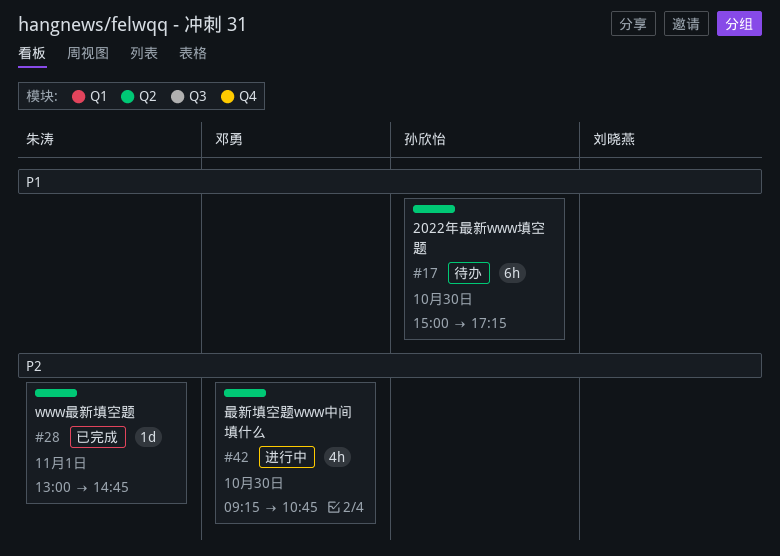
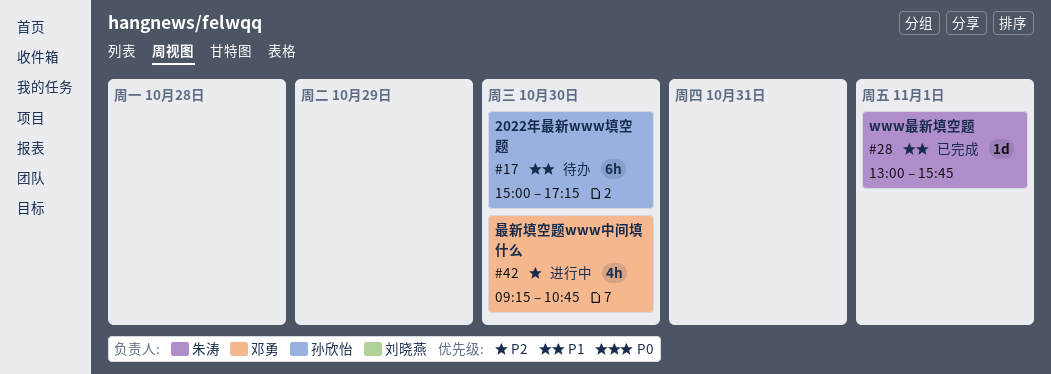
#28, priority: P2 -> P1
#28, ends: 14:45 -> 15:45

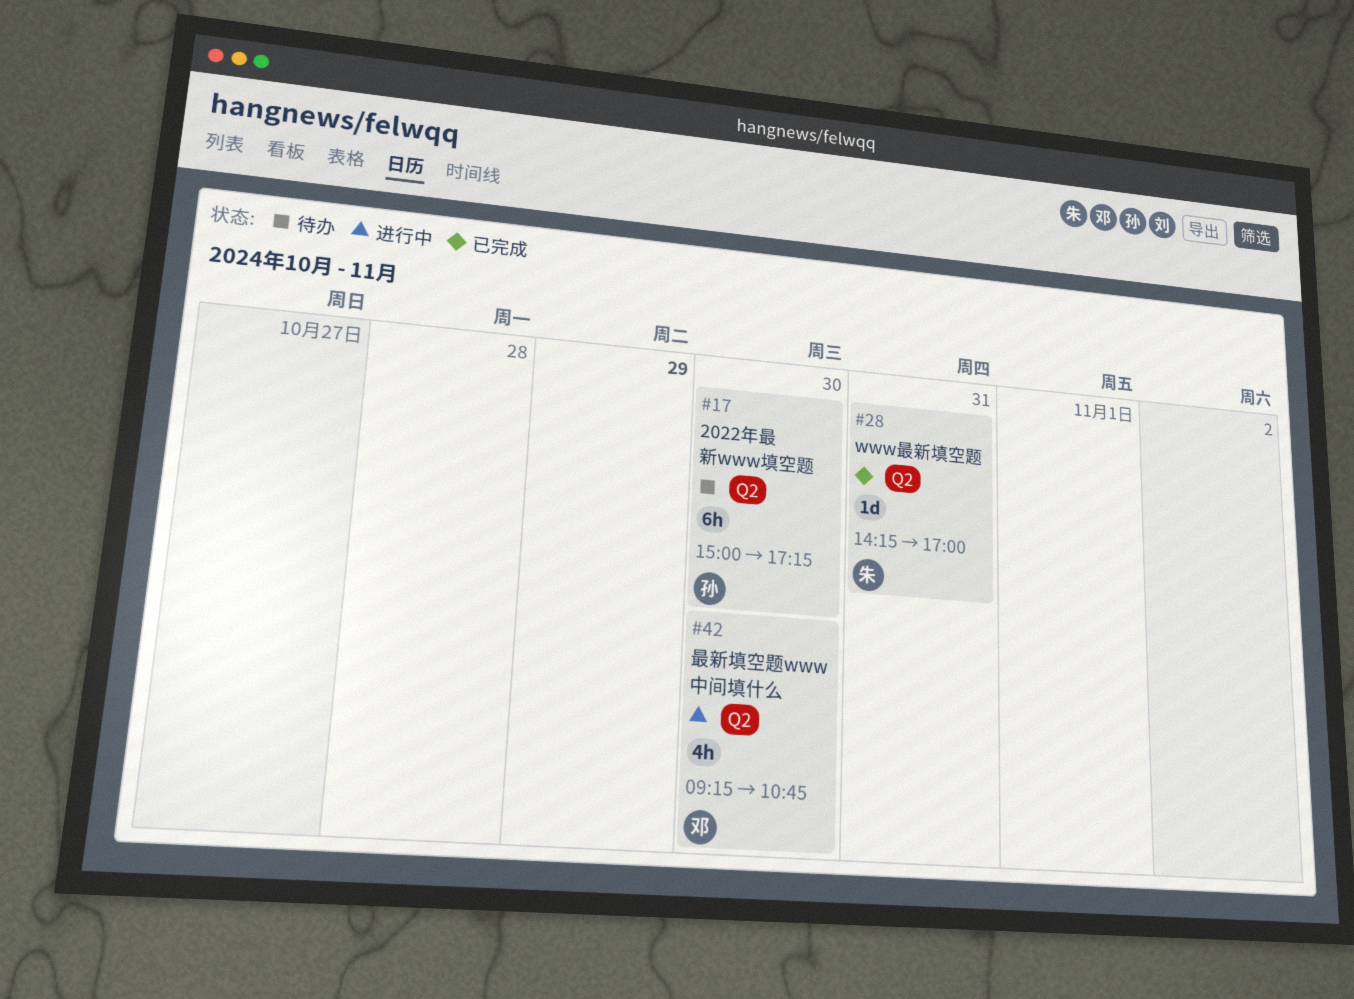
#28, day: Nov 1 -> Oct 31
#28, begins: 13:00 -> 14:15
#28, ends: 15:45 -> 17:00

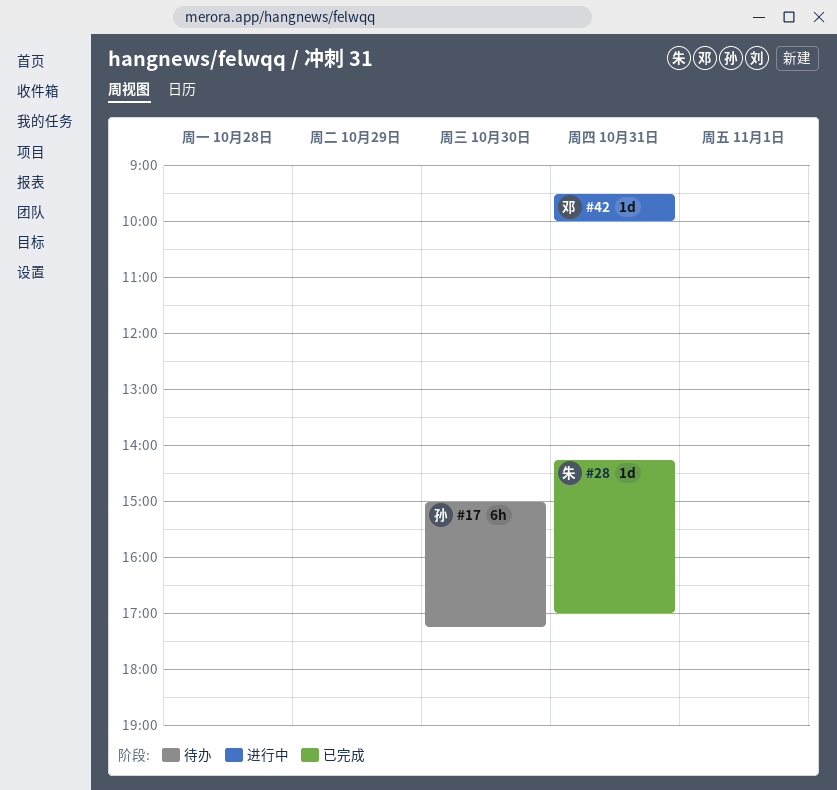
#42, estimate: 4h -> 1d
#42, day: Oct 30 -> Oct 31
#42, begins: 09:15 -> 09:30
#42, ends: 10:45 -> 10:00

